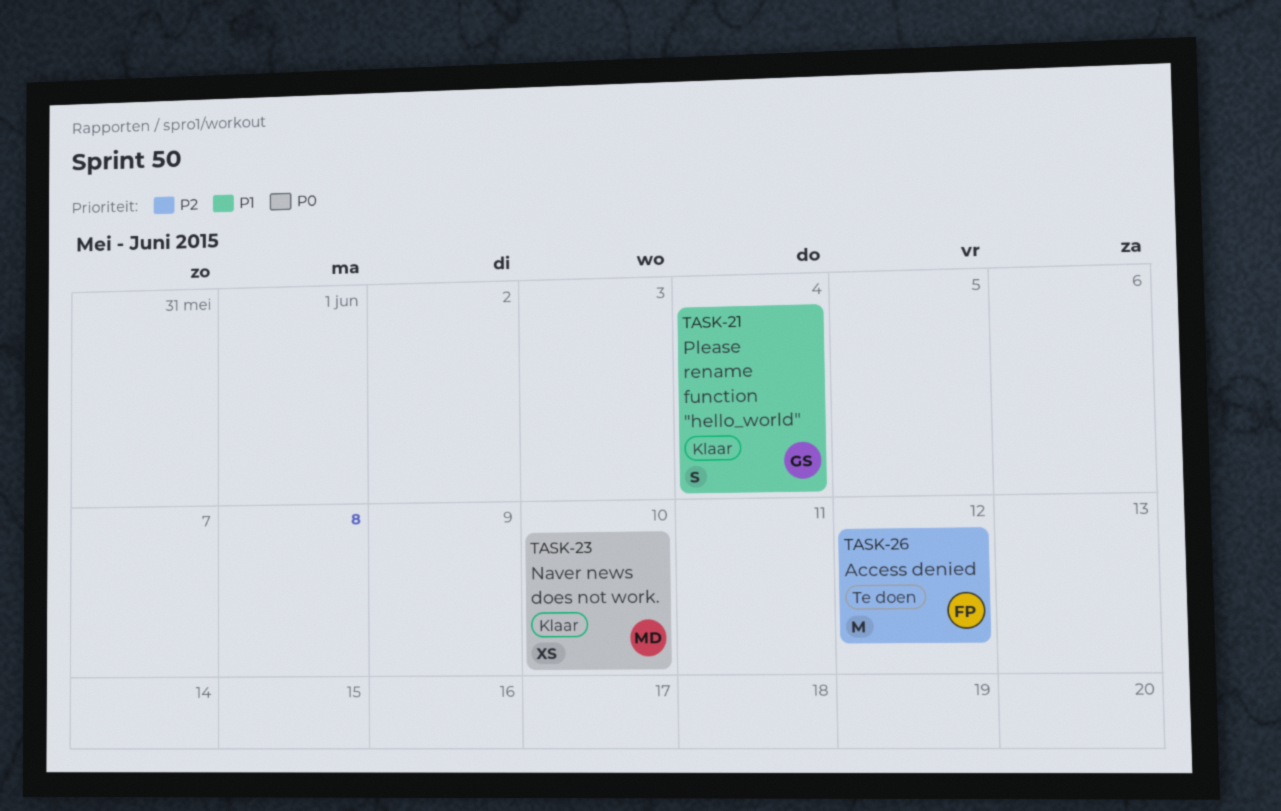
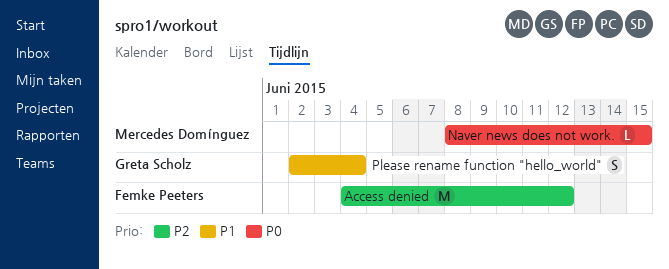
Naver news does not work., estimate: XS -> L
Naver news does not work., due: Jun 10 -> Jun 15

